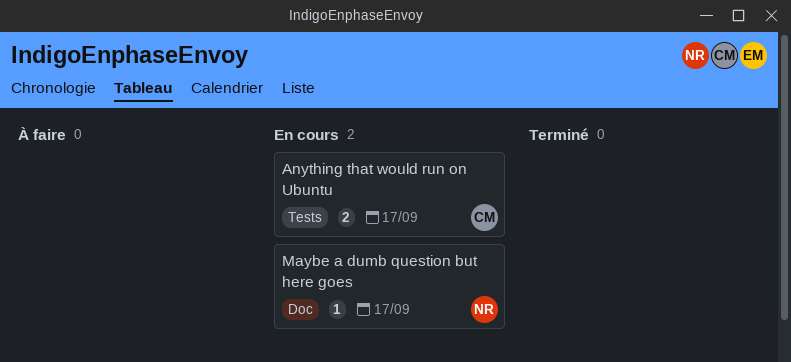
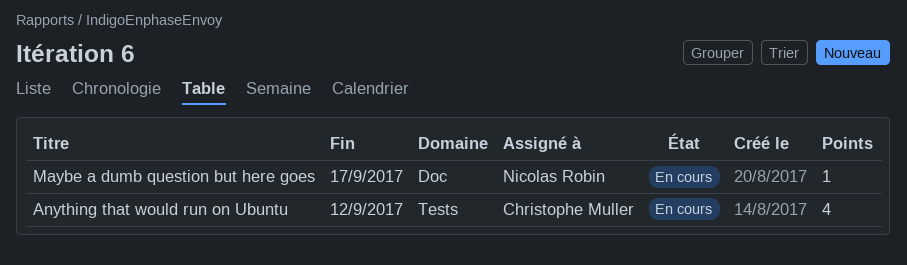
Anything that would run on Ubuntu, estimate: 2 -> 4
Anything that would run on Ubuntu, due: Sep 17 -> Sep 12

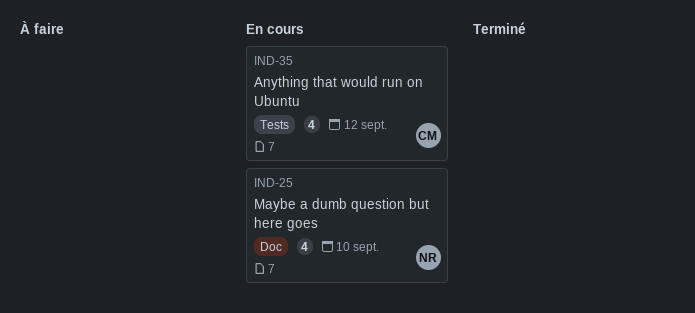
Maybe a dumb question but here goes, estimate: 1 -> 4
Maybe a dumb question but here goes, due: Sep 17 -> Sep 10

